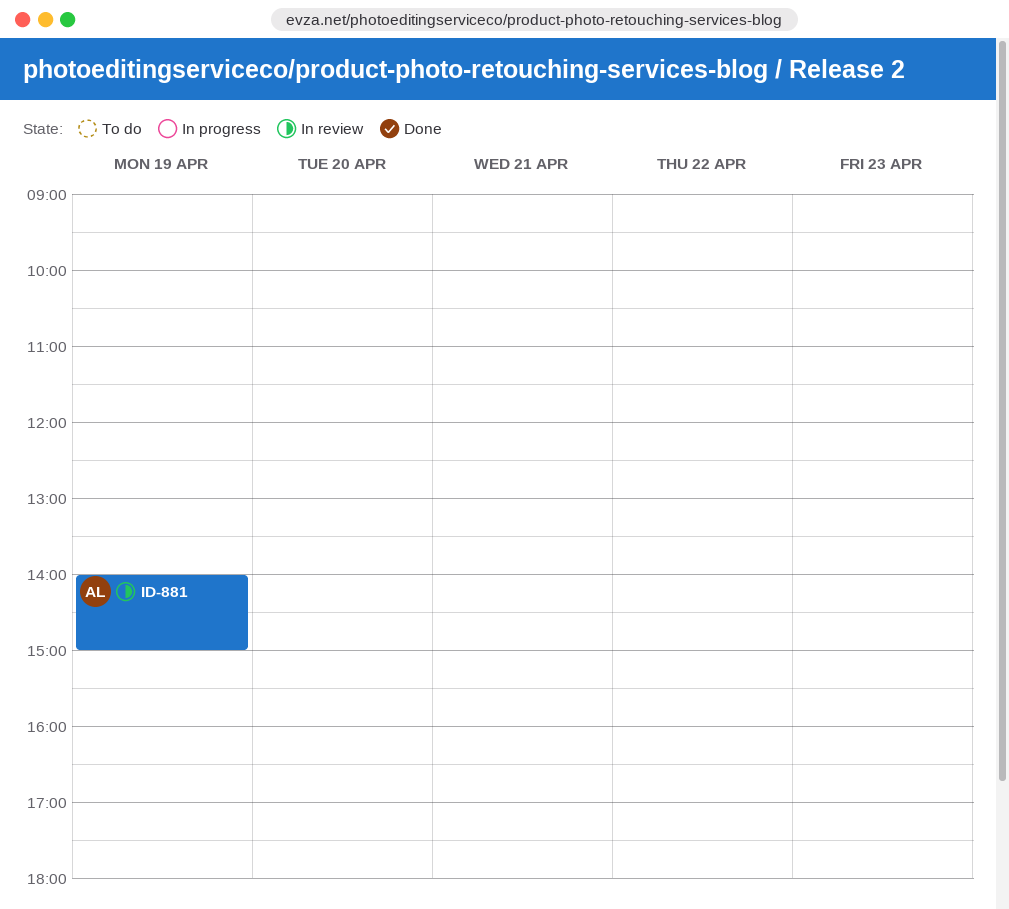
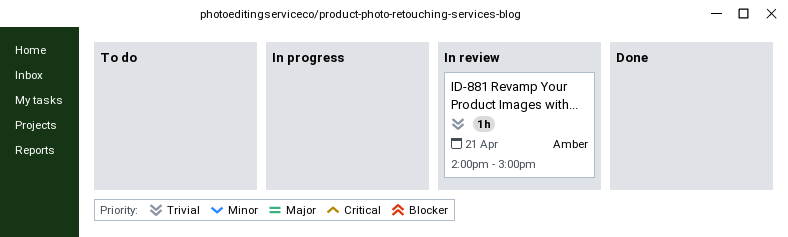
ID-881, day: Apr 19 -> Apr 21

